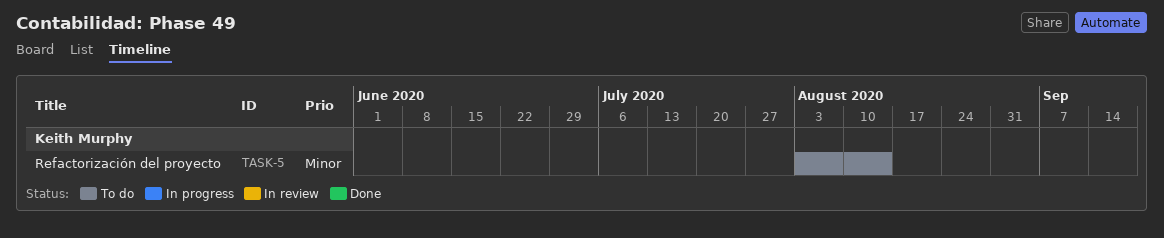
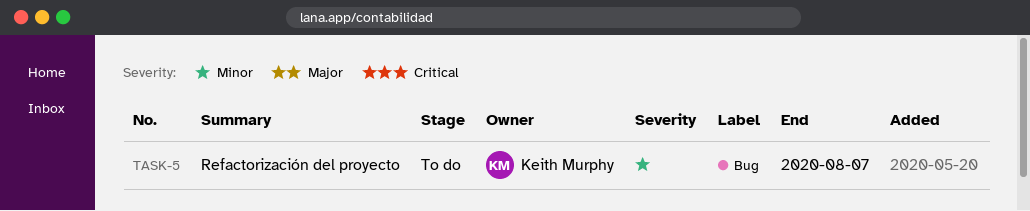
TASK-5, due: Aug 14 -> Aug 7

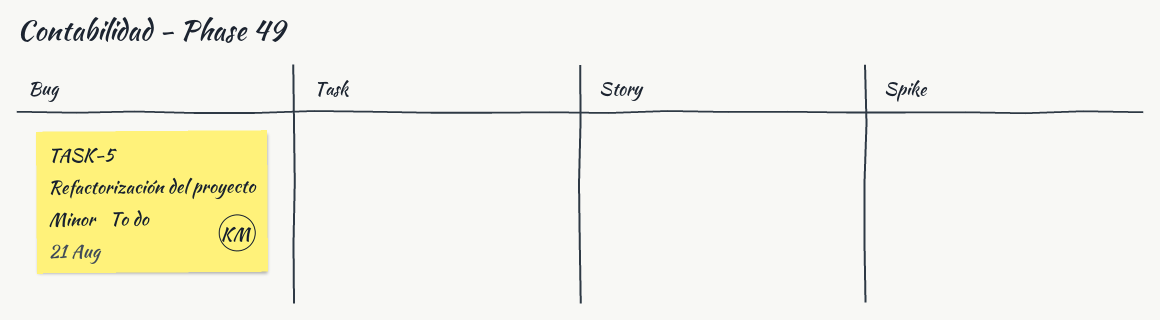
TASK-5, due: Aug 7 -> Aug 21

